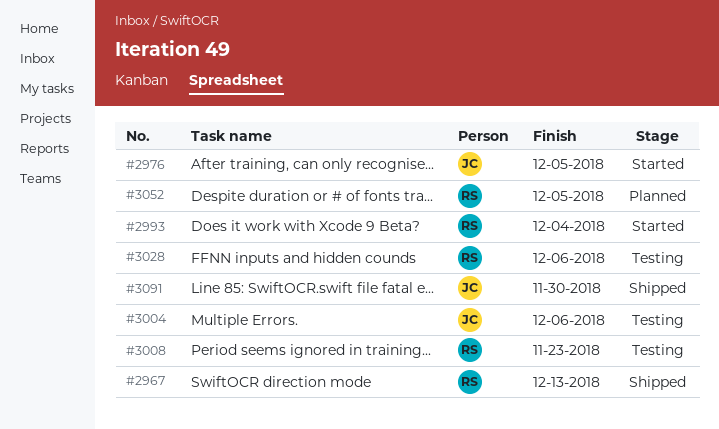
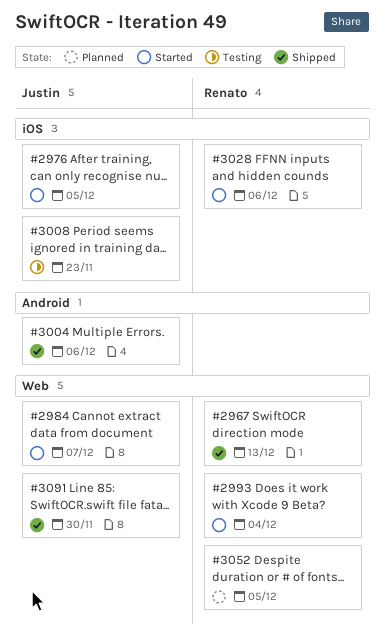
#2984: none -> present
#3004, status: Testing -> Shipped
#3008, owner: Renato -> Justin
#3028, status: Testing -> Started

